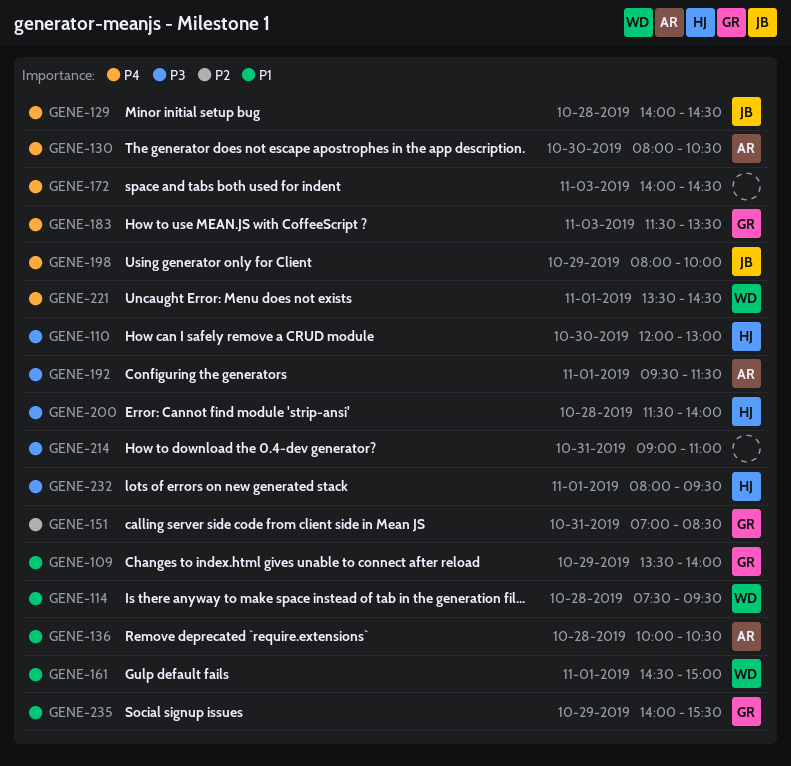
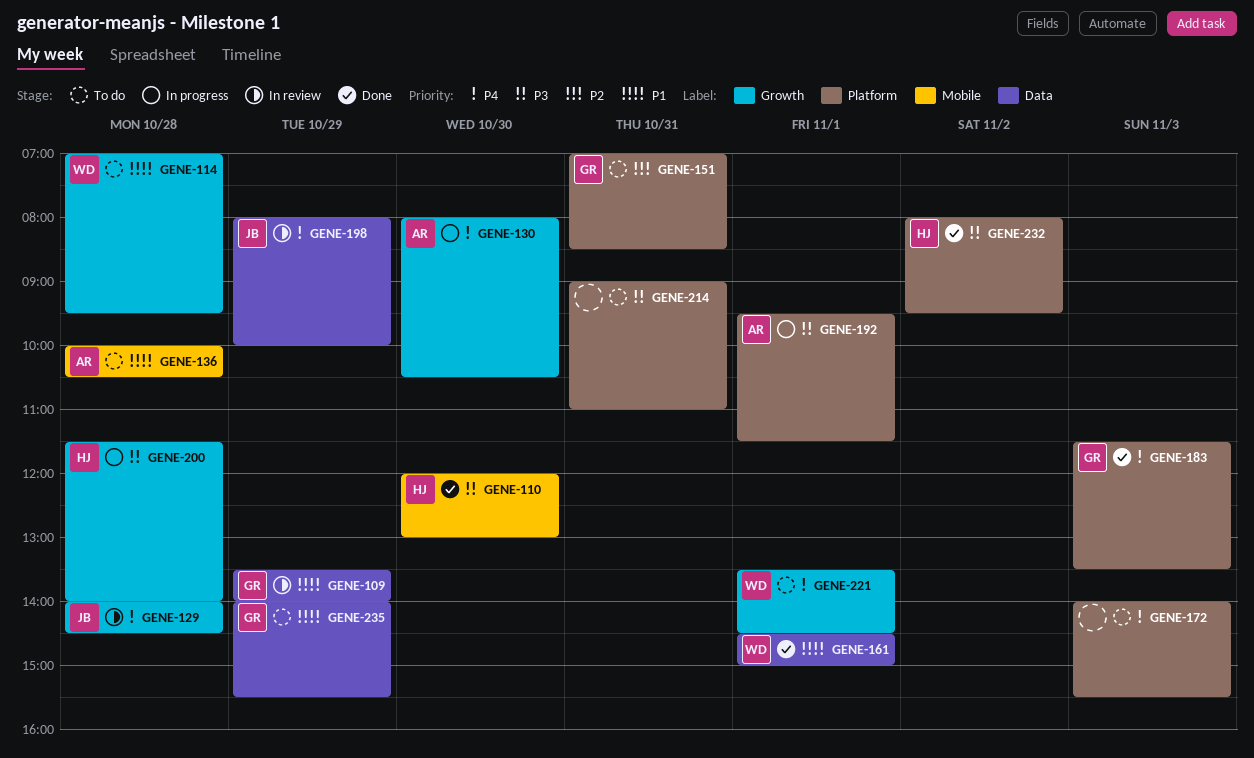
GENE-114, begins: 07:30 -> 07:00
GENE-172, ends: 14:30 -> 15:30
GENE-232, day: Nov 1 -> Nov 2

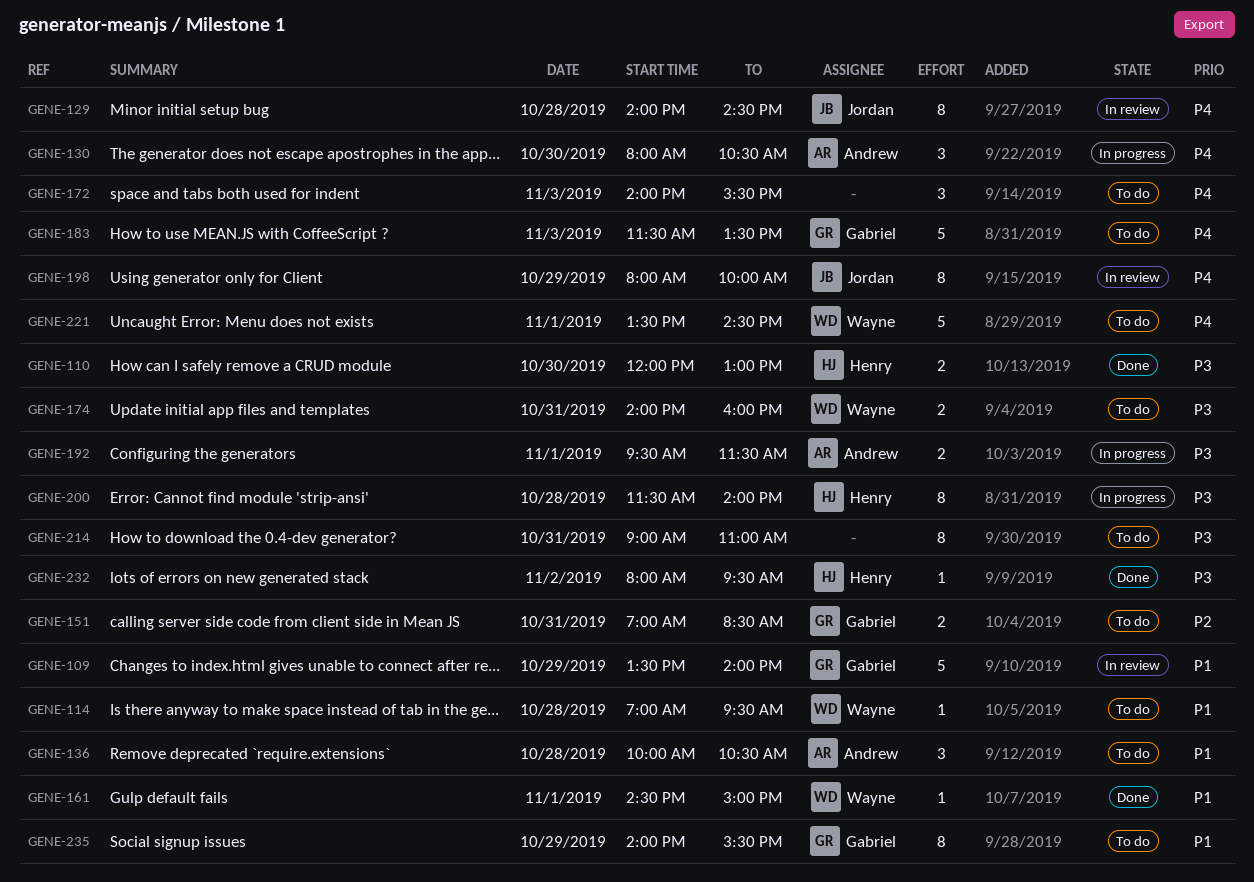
GENE-174: none -> present
GENE-183, status: Done -> To do

